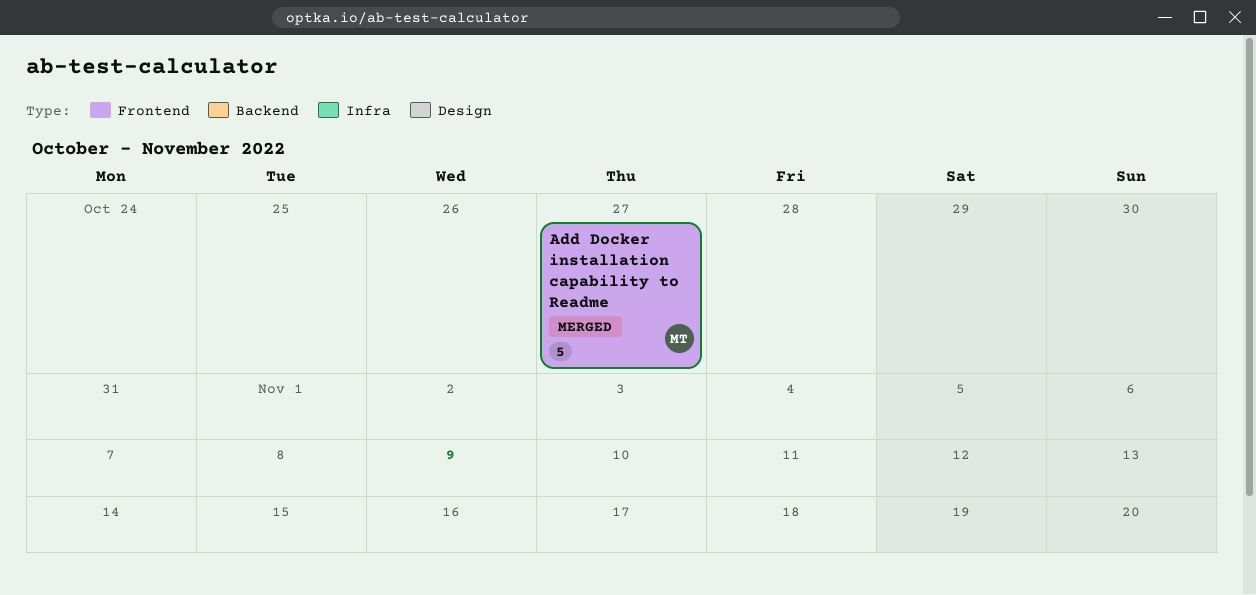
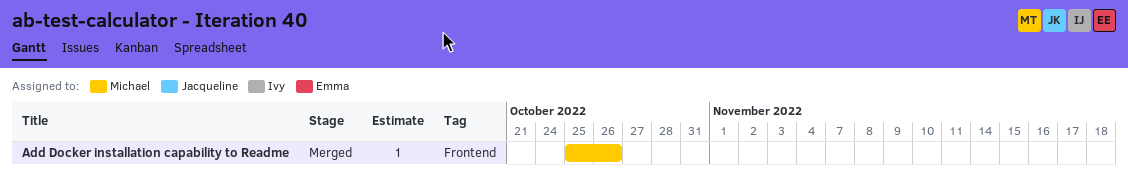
Add Docker installation capability to Readme, estimate: 5 -> 1
Add Docker installation capability to Readme, due: Oct 27 -> Oct 26

